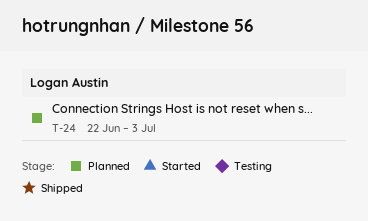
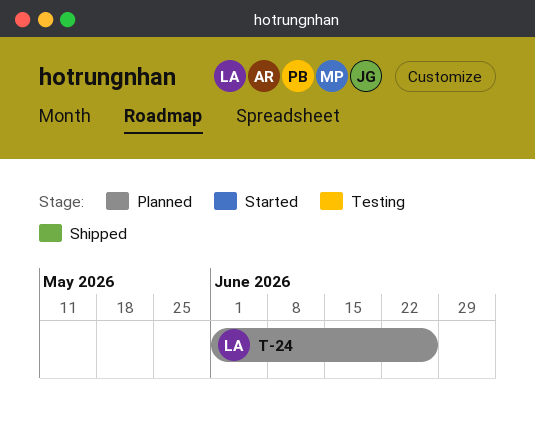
T-24, start: Jun 22 -> Jun 1
T-24, due: Jul 3 -> Jun 26

